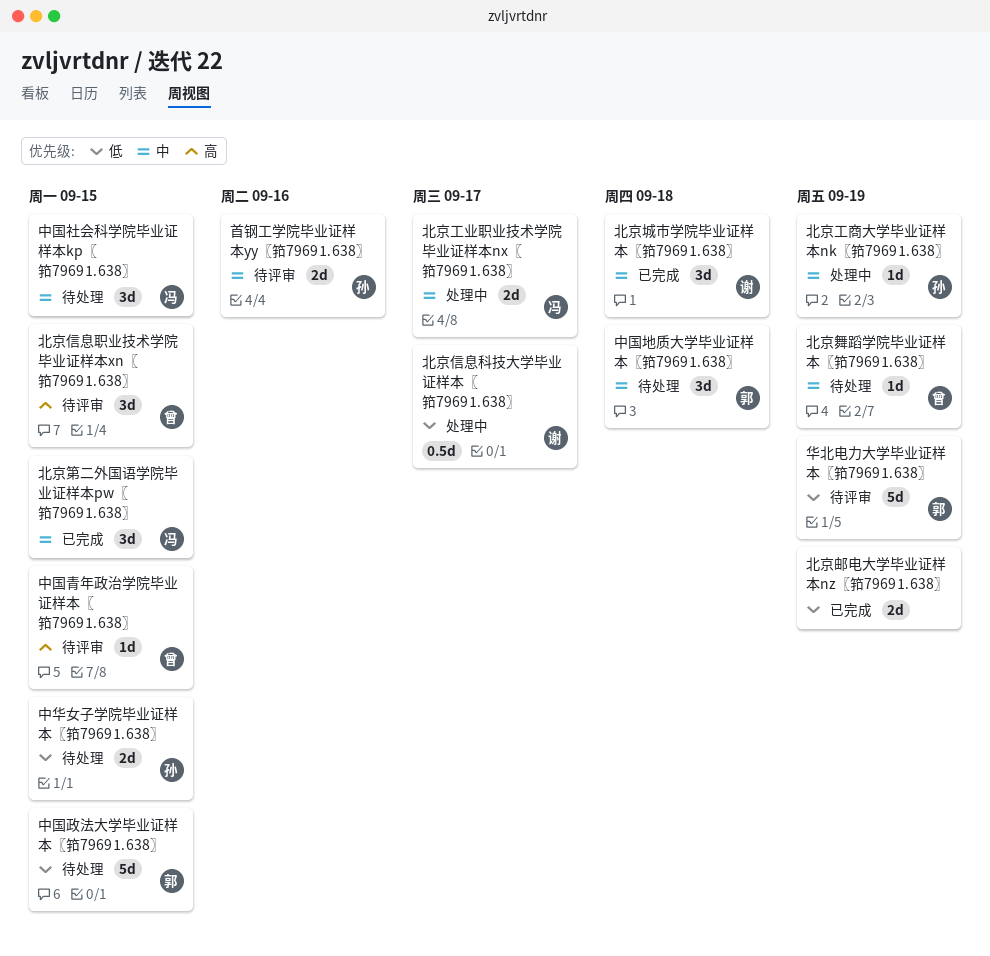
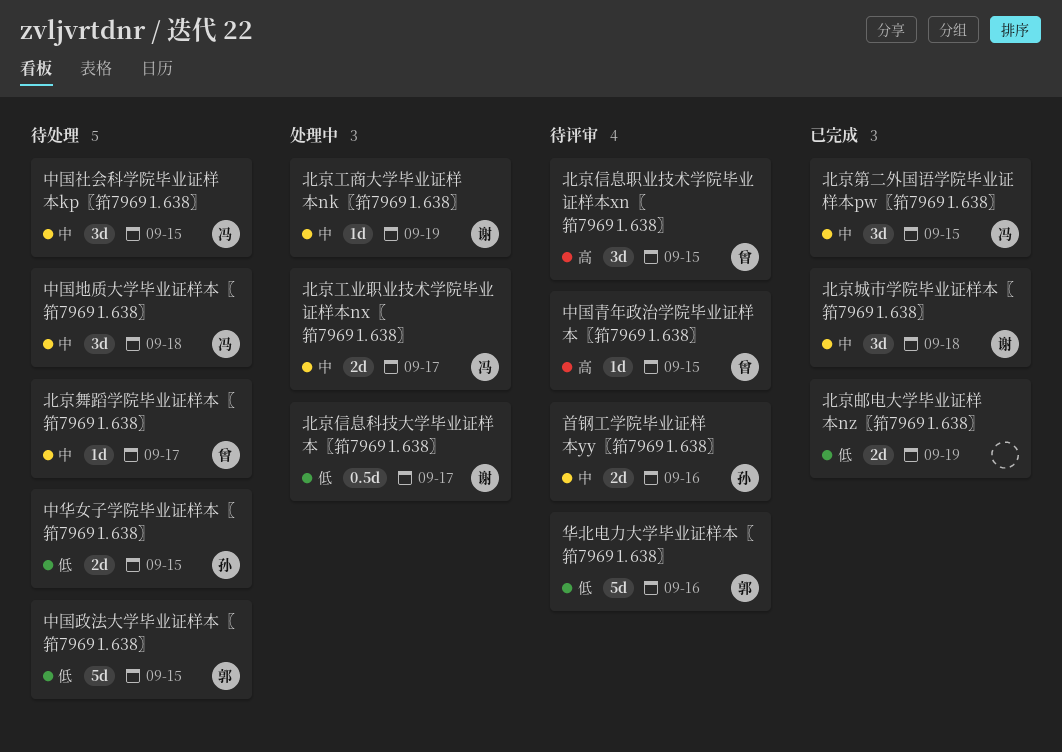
中国地质大学毕业证样本〖筘7969⒈638〗, owner: 郭 -> 冯
北京工商大学毕业证样本nk〖筘7969⒈638〗, owner: 孙 -> 谢
北京舞蹈学院毕业证样本〖筘7969⒈638〗, due: Sep 19 -> Sep 17
华北电力大学毕业证样本〖筘7969⒈638〗, due: Sep 19 -> Sep 16

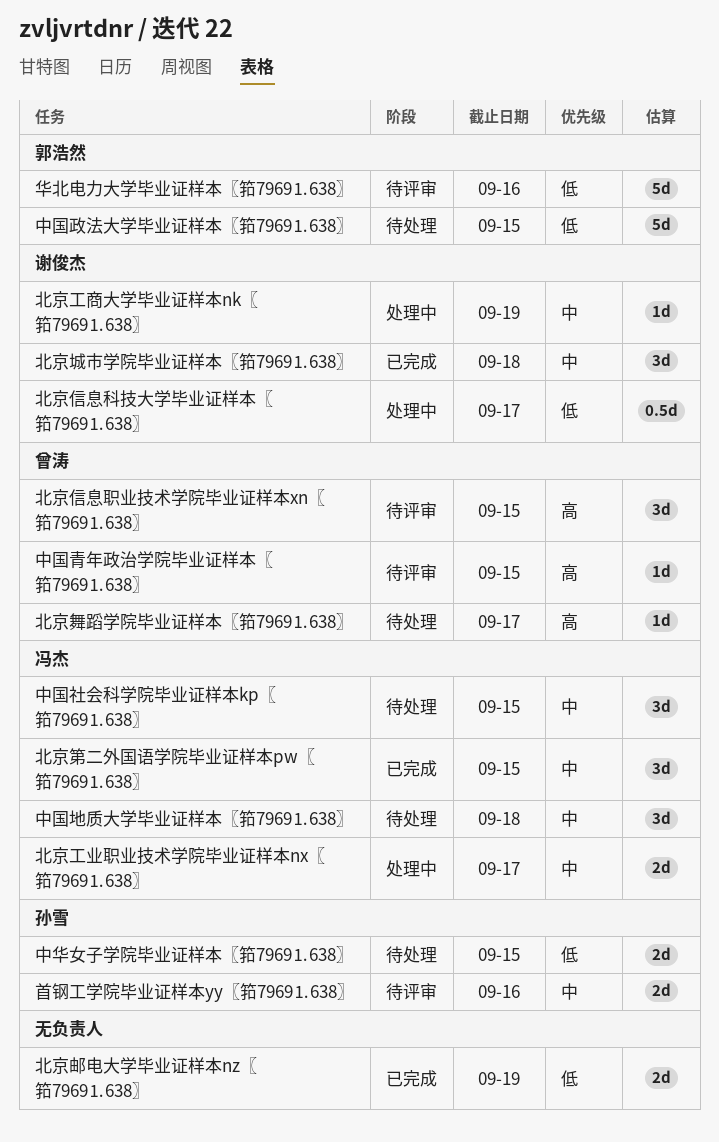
北京舞蹈学院毕业证样本〖筘7969⒈638〗, priority: 中 -> 高

